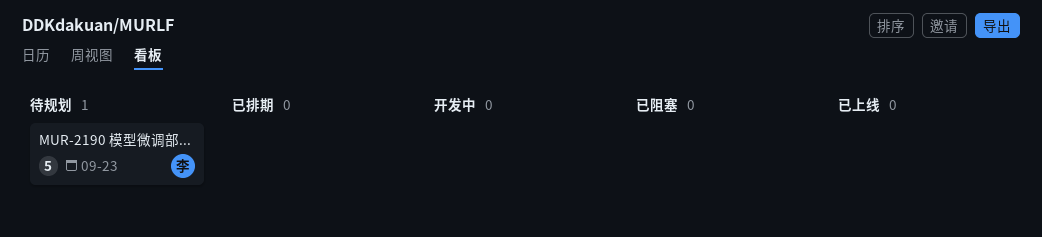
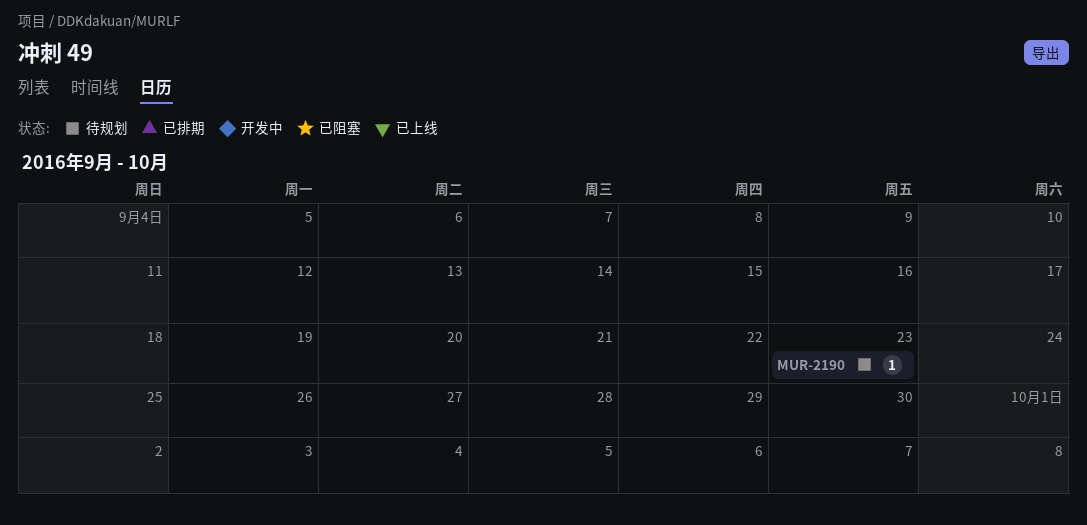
MUR-2190, estimate: 5 -> 1

